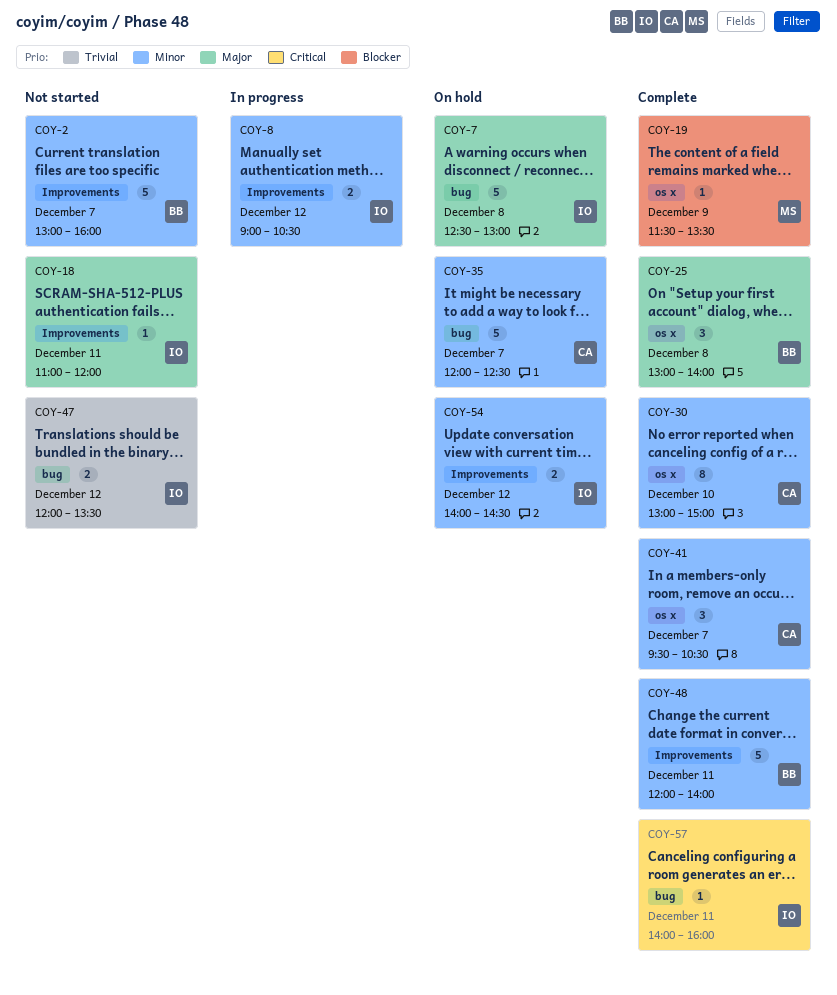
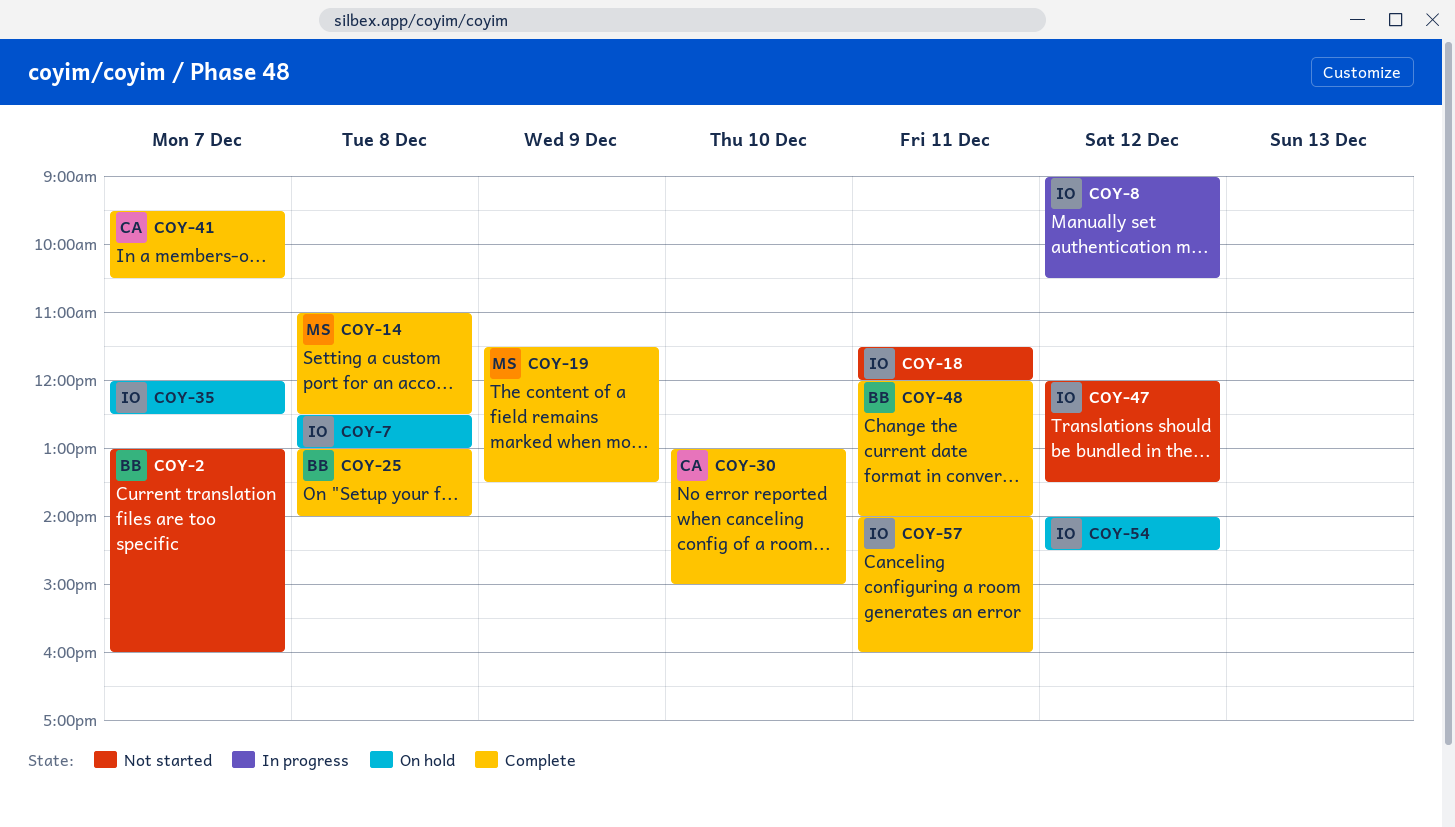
COY-14: none -> present
COY-18, begins: 11:00 -> 11:30
COY-35, owner: CA -> IO

